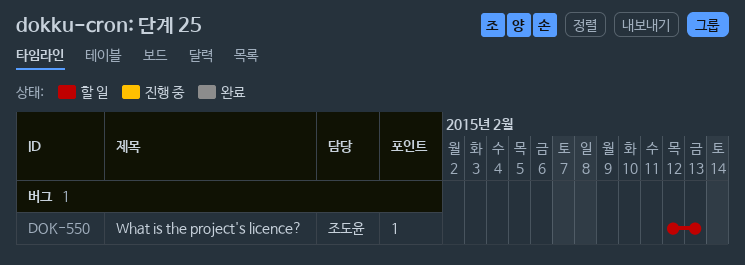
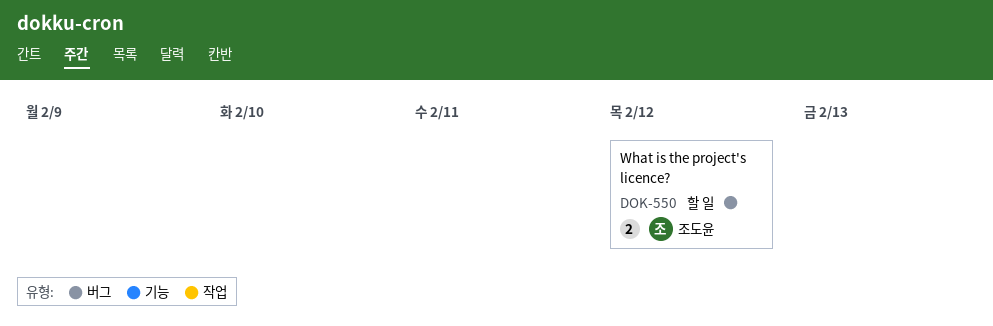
DOK-550, estimate: 1 -> 2
DOK-550, due: Feb 13 -> Feb 12

